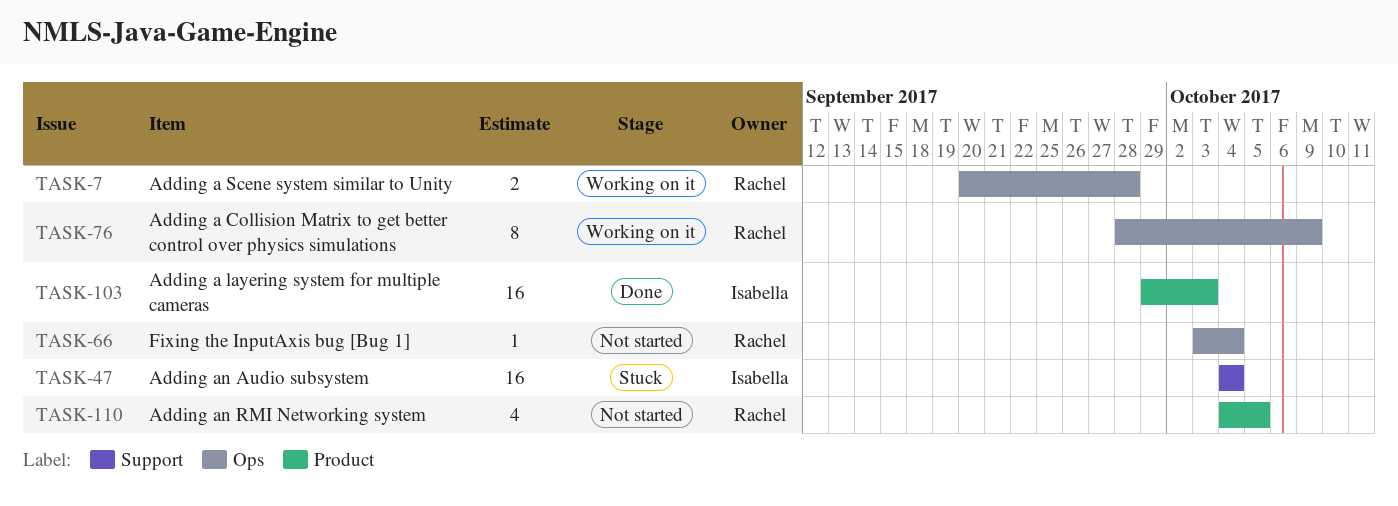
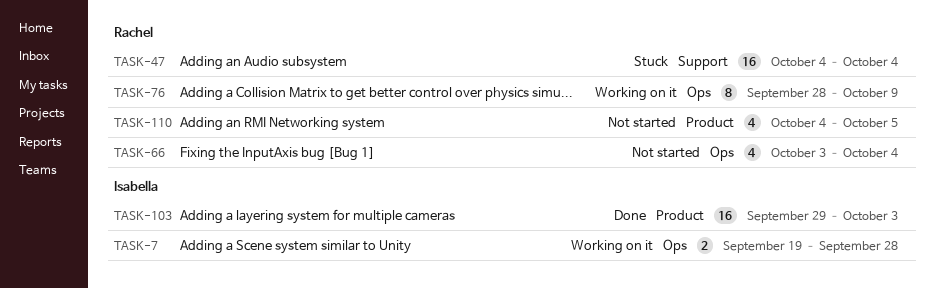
TASK-7, owner: Rachel -> Isabella
TASK-7, start: Sep 20 -> Sep 19
TASK-47, owner: Isabella -> Rachel
TASK-66, estimate: 1 -> 4

